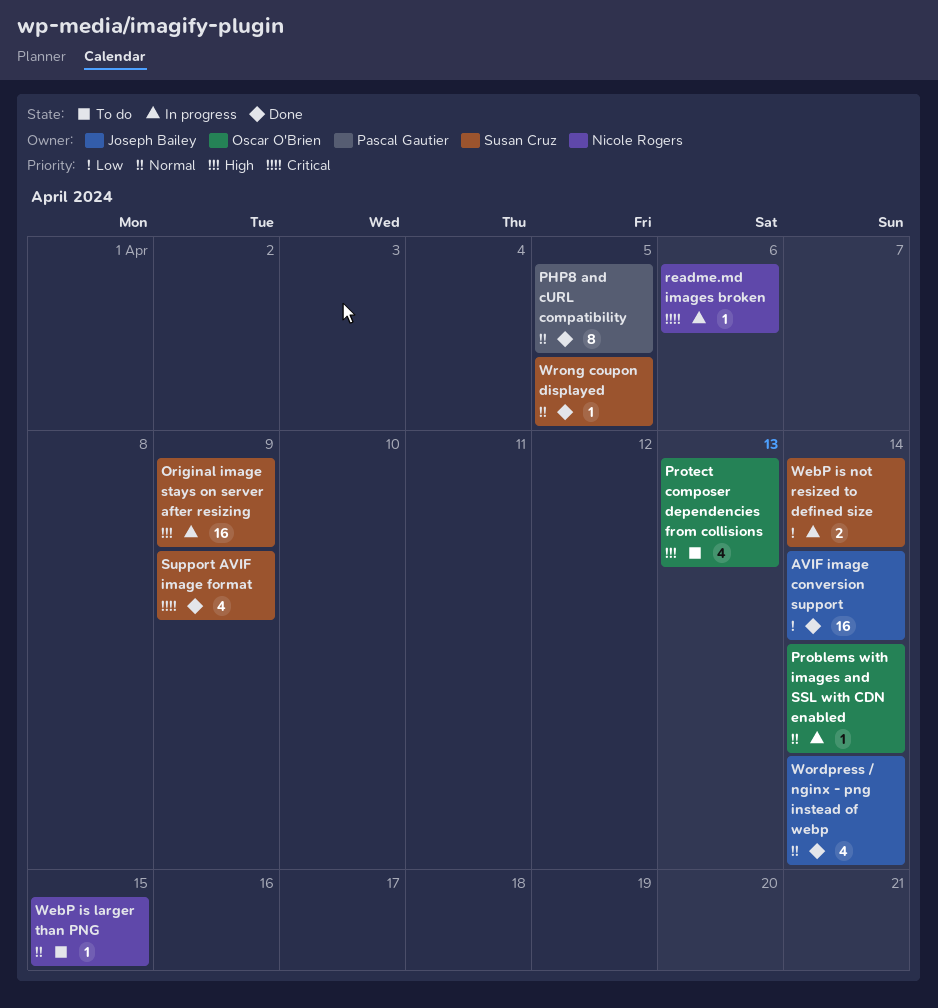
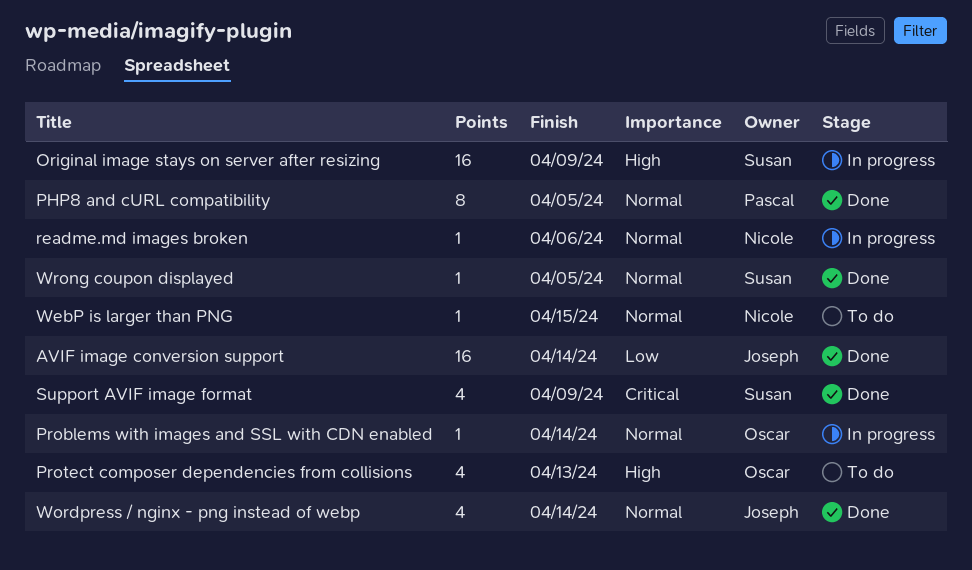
readme.md images broken, priority: Critical -> Normal
WebP is not resized to defined size: present -> none

